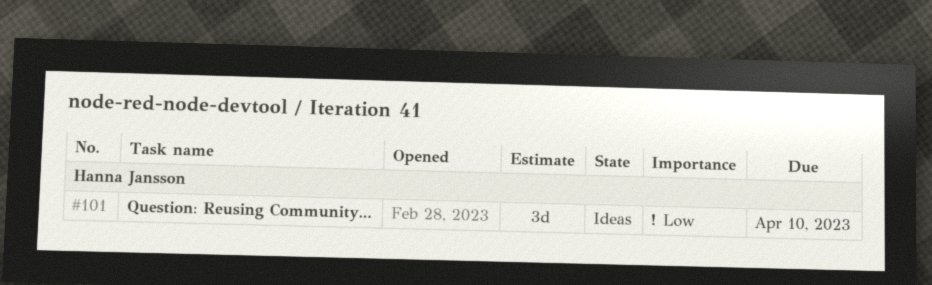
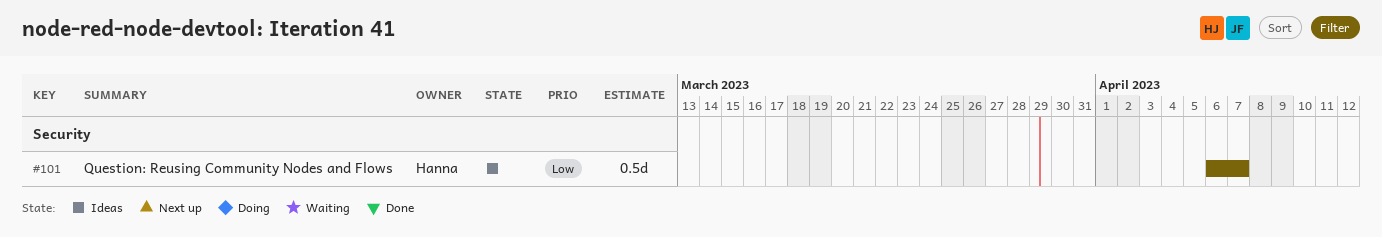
#101, estimate: 3d -> 0.5d
#101, due: Apr 10 -> Apr 7

